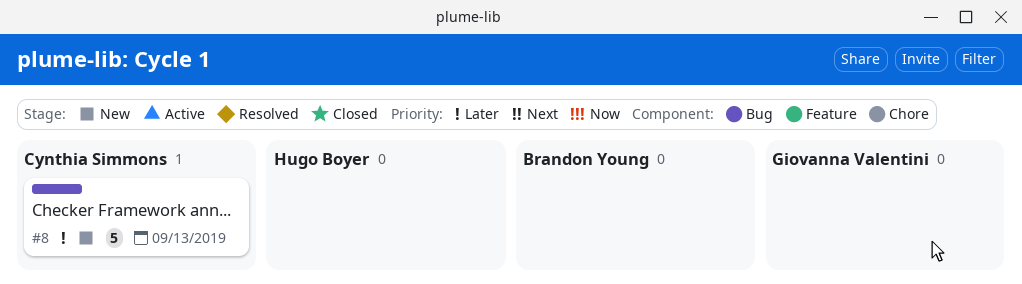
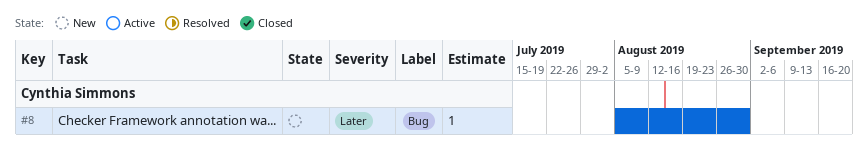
#8, estimate: 5 -> 1
#8, due: Sep 13 -> Aug 30

